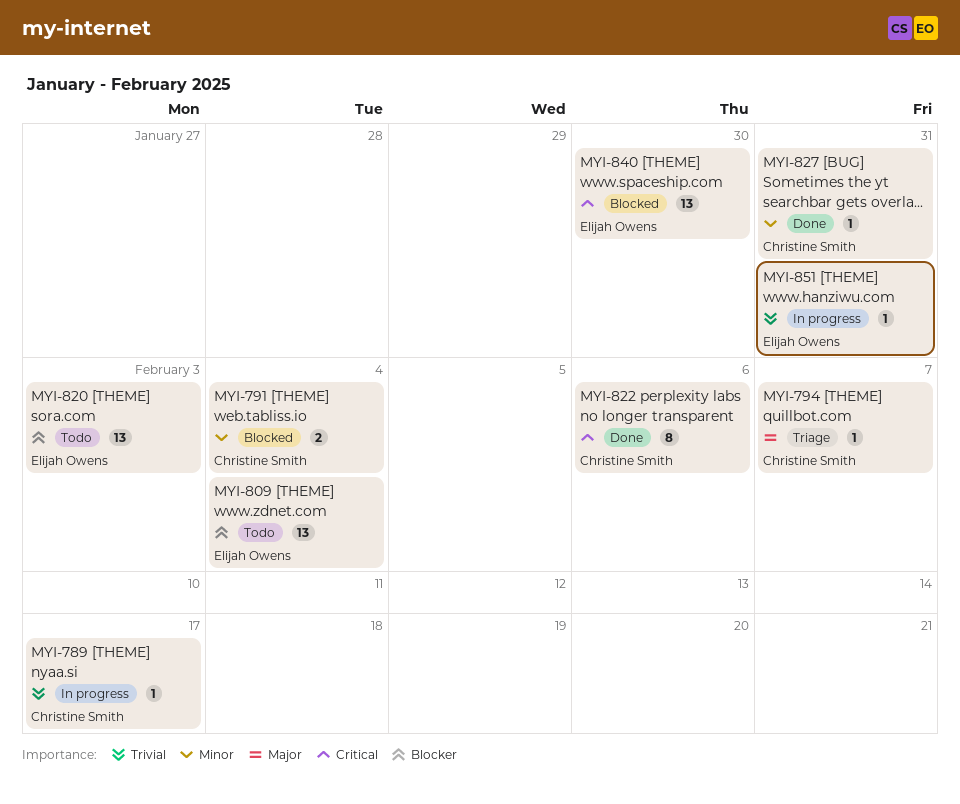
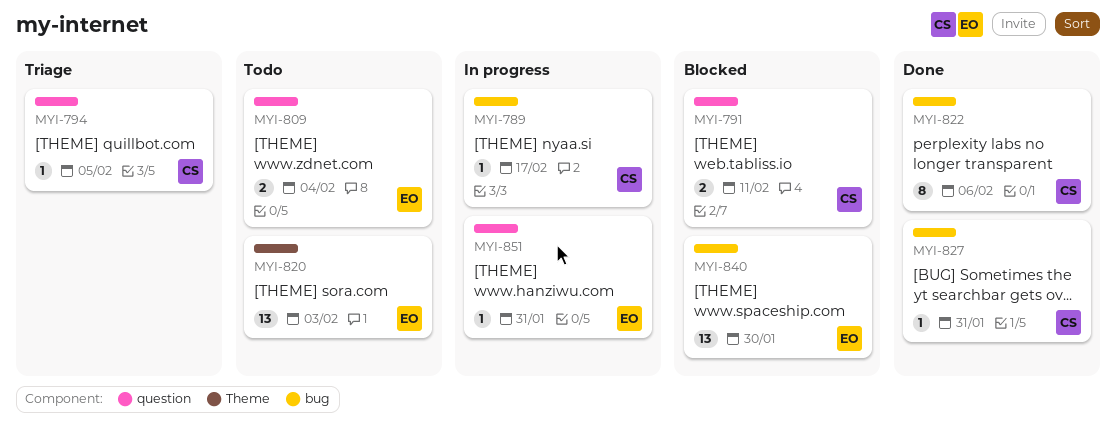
MYI-791, due: Feb 4 -> Feb 11
MYI-794, due: Feb 7 -> Feb 5
MYI-809, estimate: 13 -> 2

